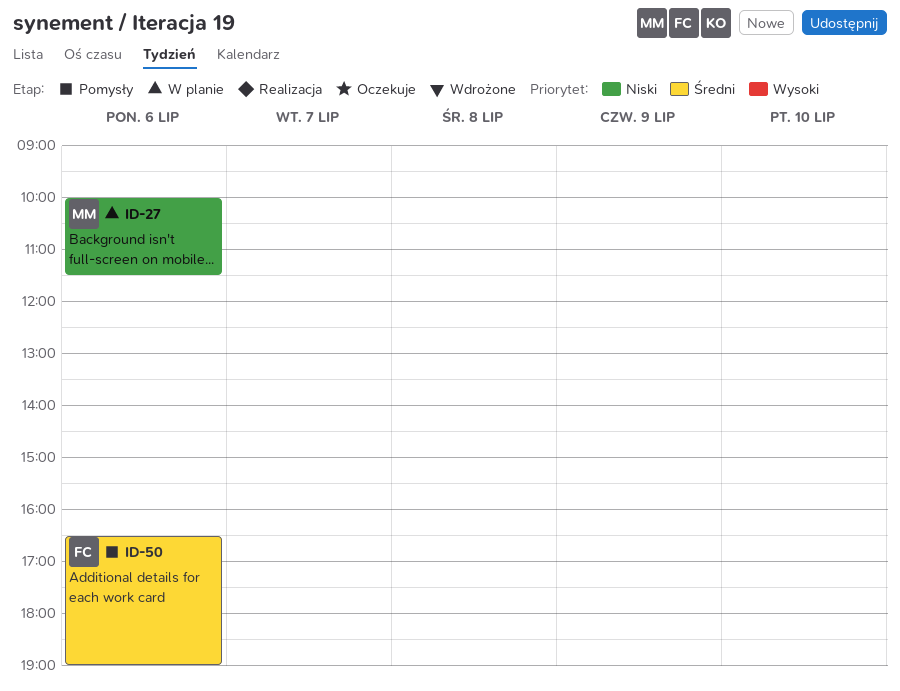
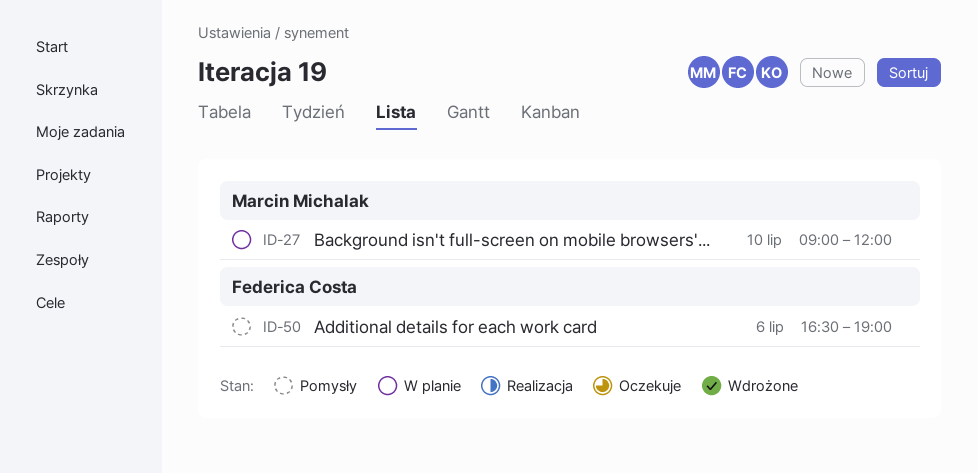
ID-27, day: Jul 6 -> Jul 10
ID-27, begins: 10:00 -> 09:00
ID-27, ends: 11:30 -> 12:00

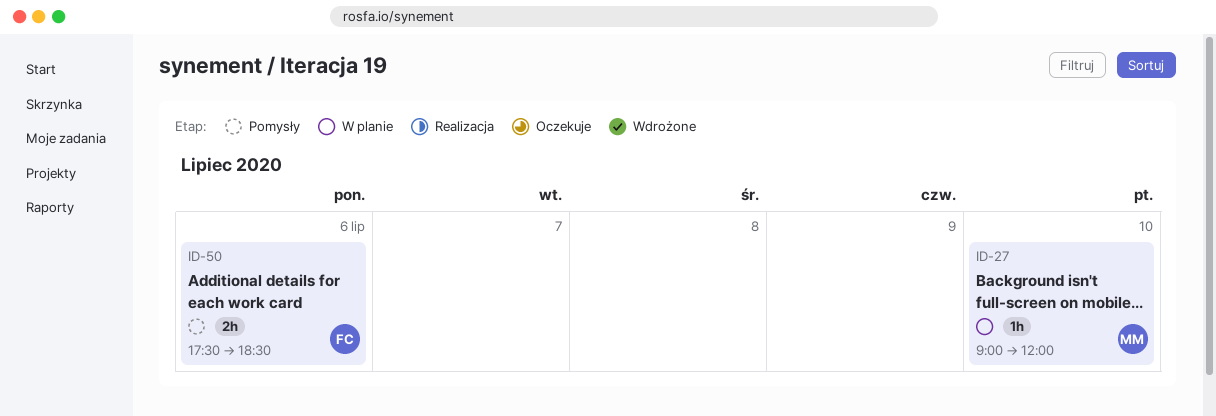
ID-50, begins: 16:30 -> 17:30
ID-50, ends: 19:00 -> 18:30

